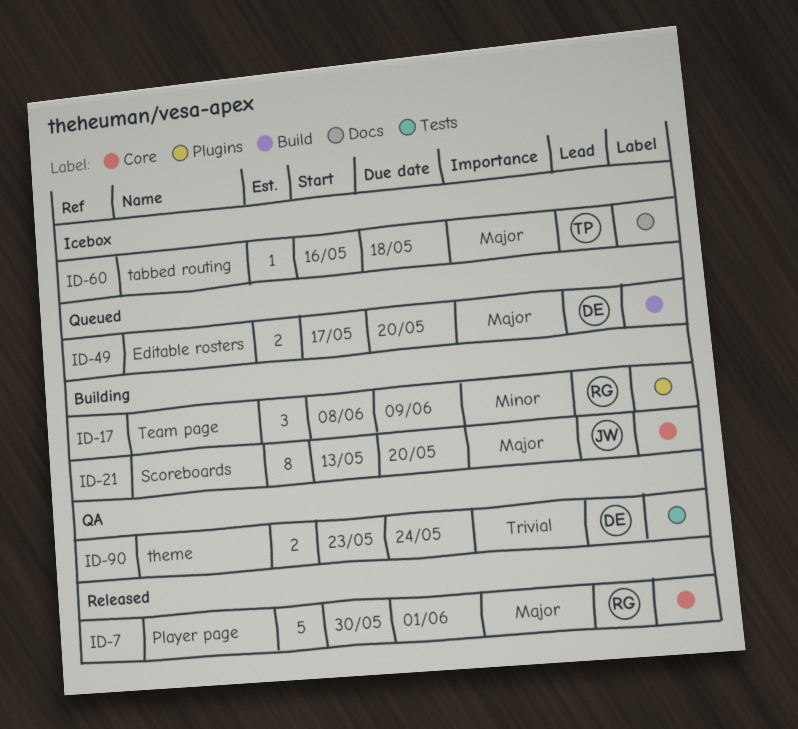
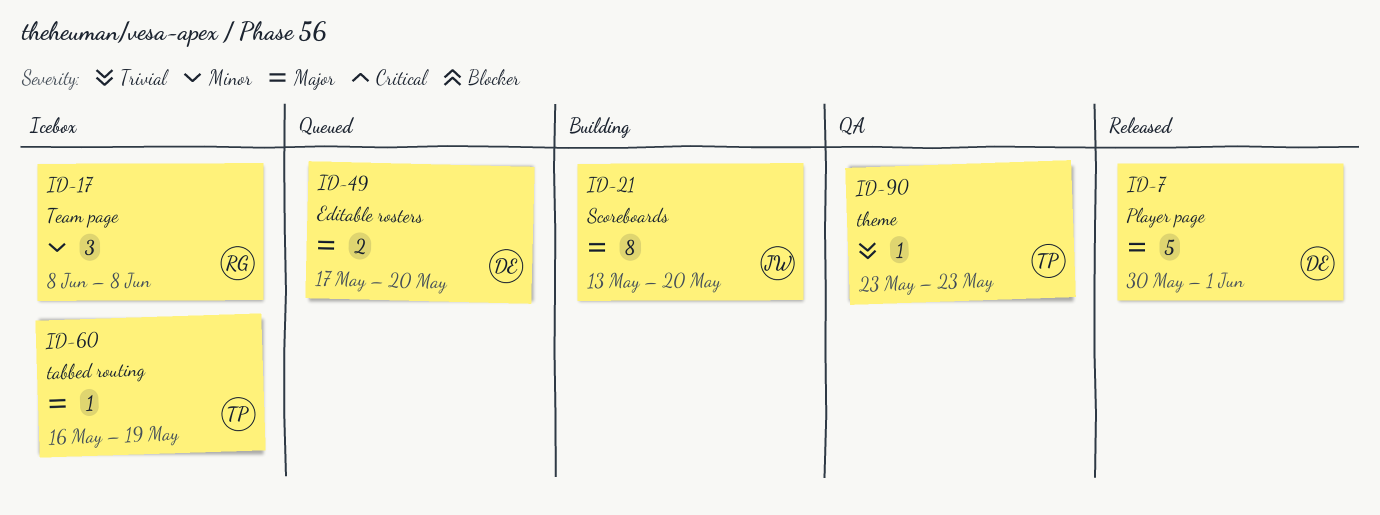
ID-7, owner: RG -> DE
ID-17, status: Building -> Icebox
ID-17, due: Jun 9 -> Jun 8
ID-60, due: May 18 -> May 19
ID-90, owner: DE -> TP
ID-90, estimate: 2 -> 1
ID-90, due: May 24 -> May 23

